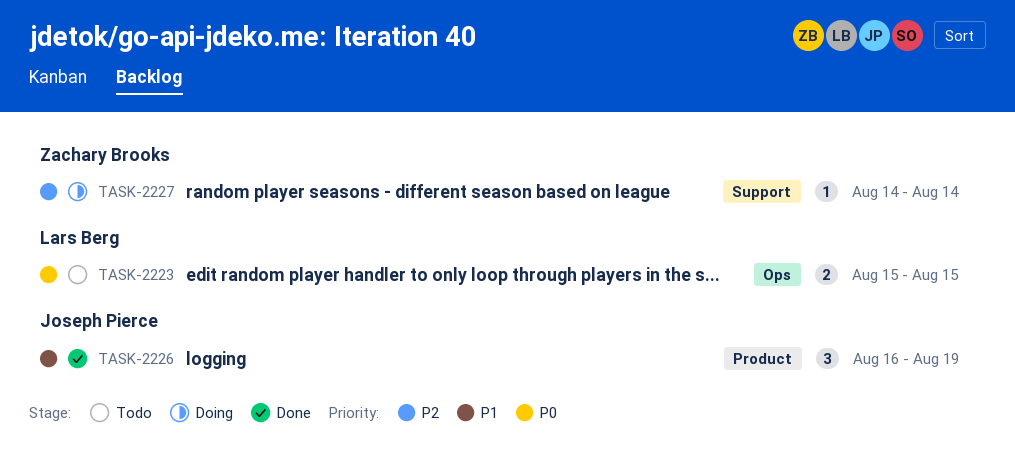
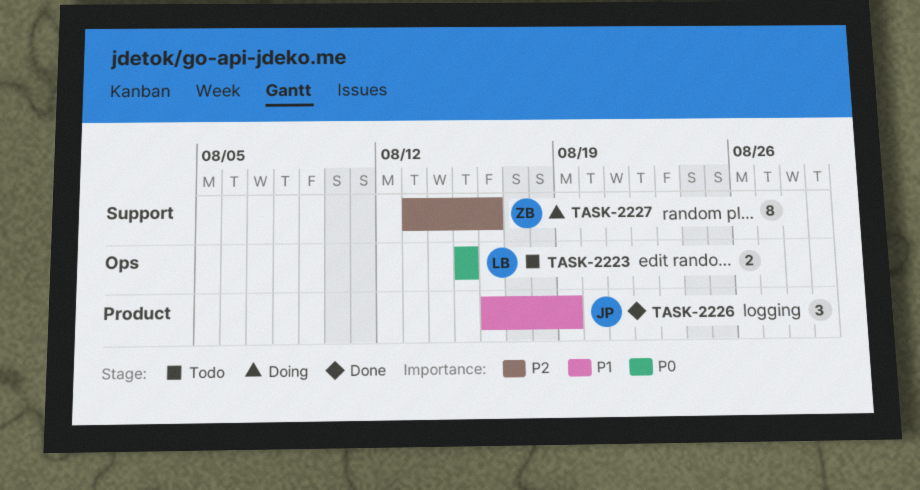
TASK-2227, estimate: 1 -> 8
TASK-2227, start: Aug 14 -> Aug 13
TASK-2227, due: Aug 14 -> Aug 16

